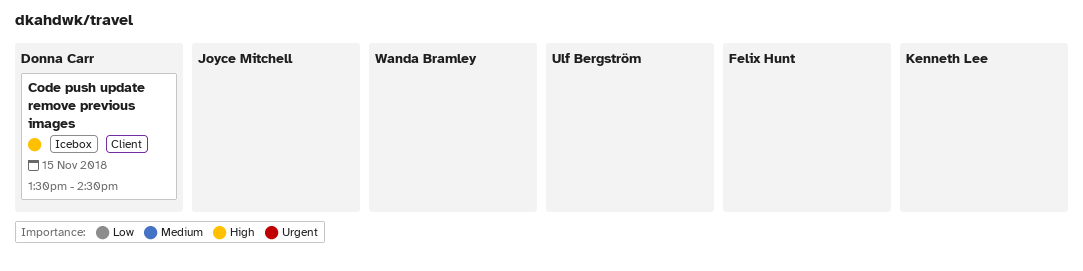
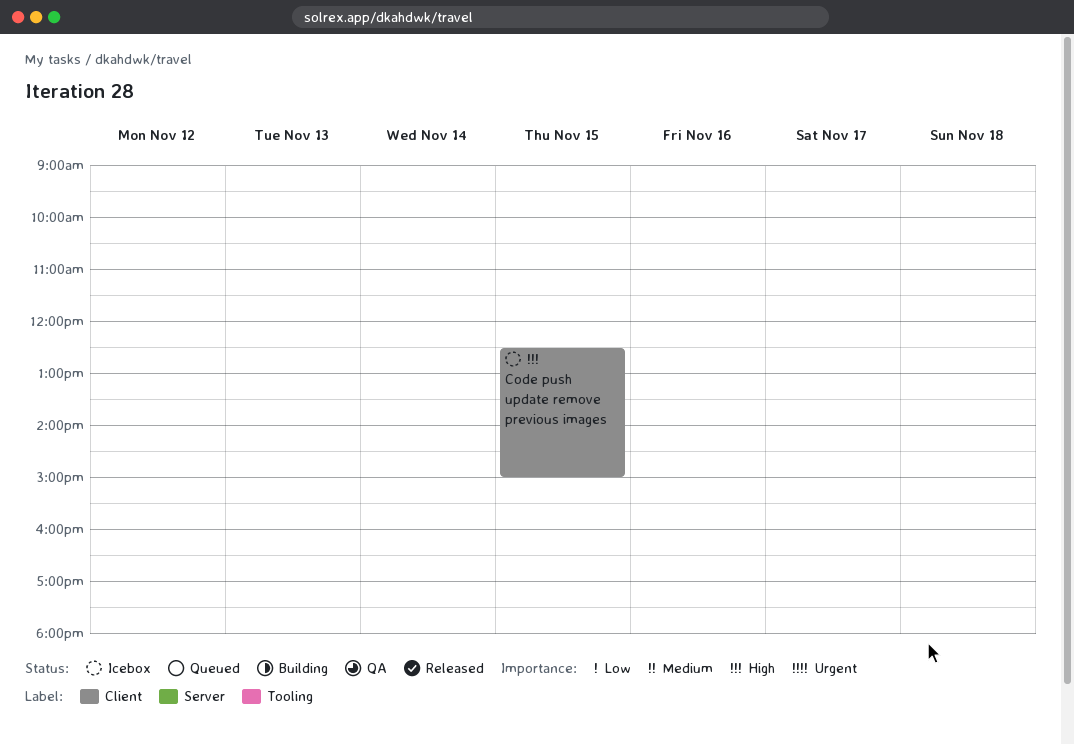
Code push update remove previous images, begins: 13:30 -> 12:30
Code push update remove previous images, ends: 14:30 -> 15:00

